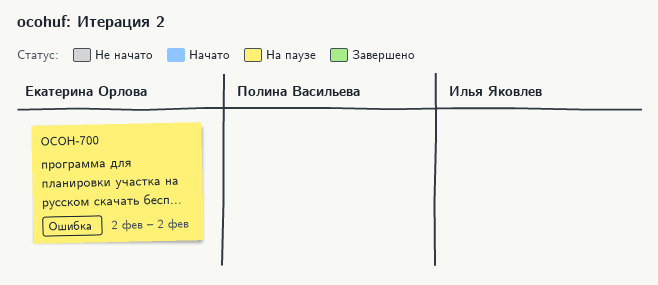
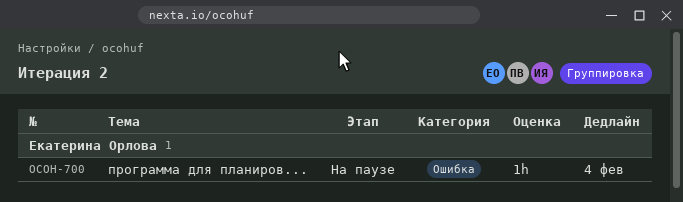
OCOH-700, due: Feb 2 -> Feb 4

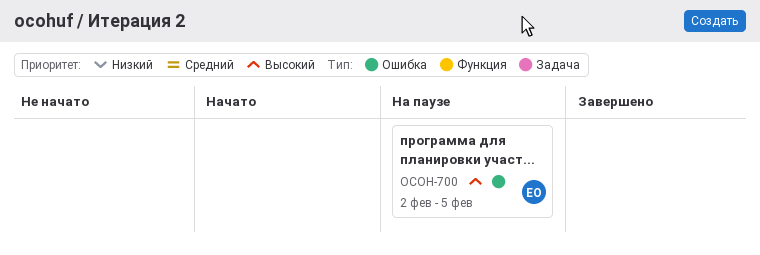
OCOH-700, due: Feb 4 -> Feb 5

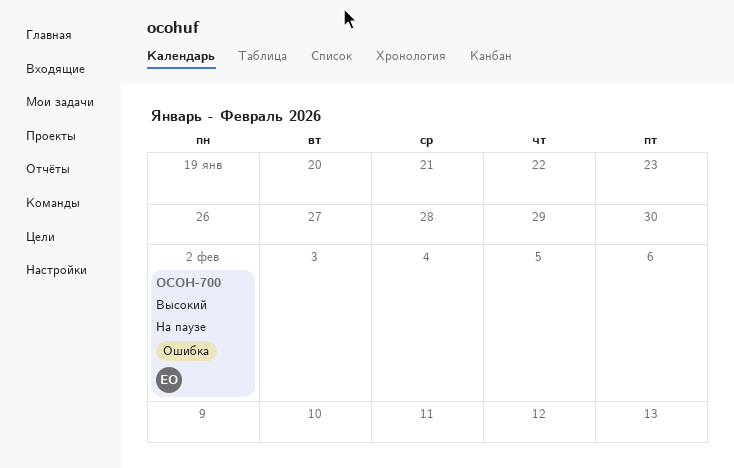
OCOH-700, due: Feb 5 -> Feb 2

